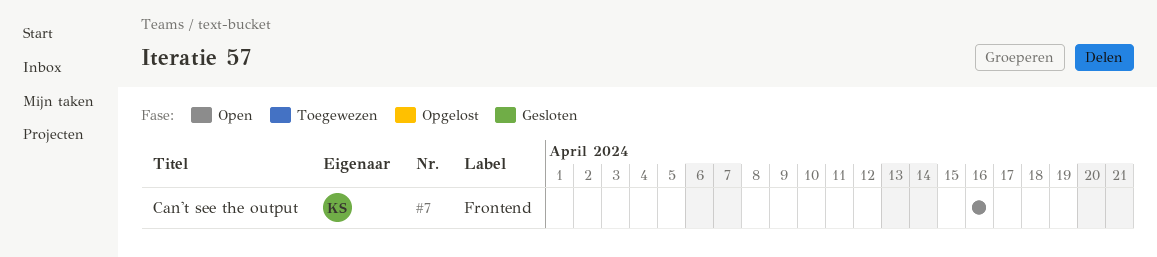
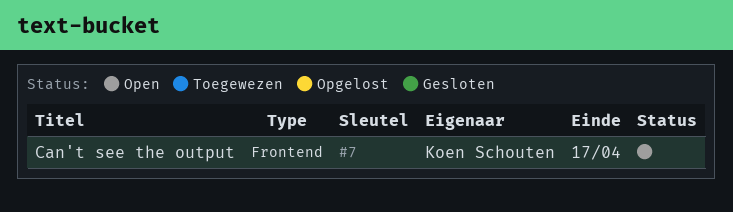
#7, due: Apr 16 -> Apr 17

